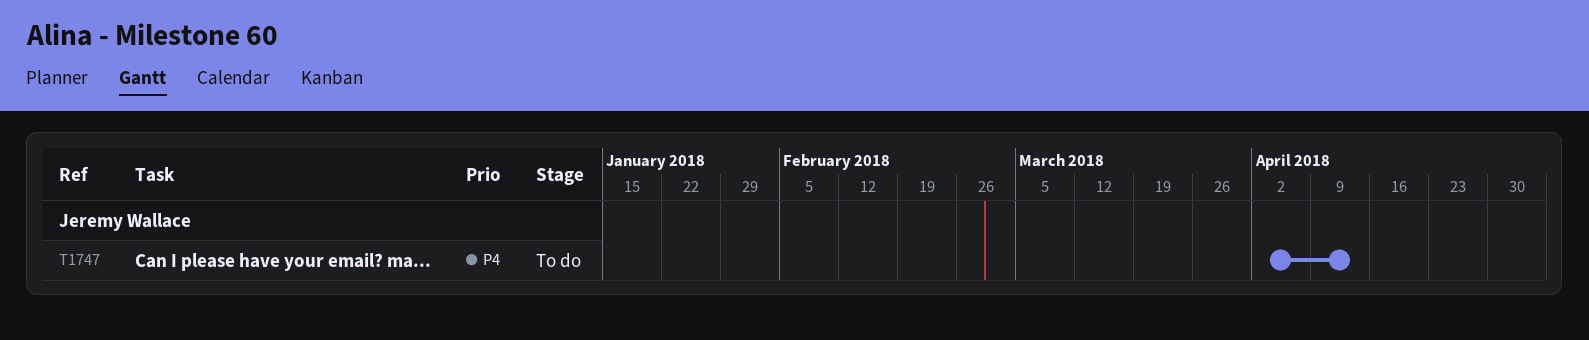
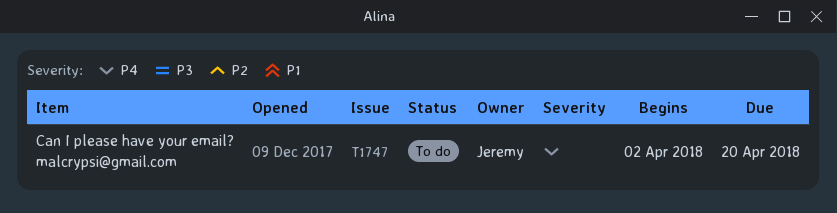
T1747, due: Apr 13 -> Apr 20

